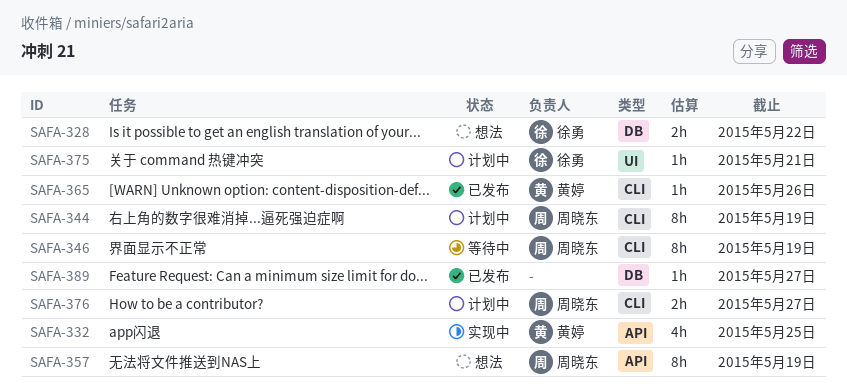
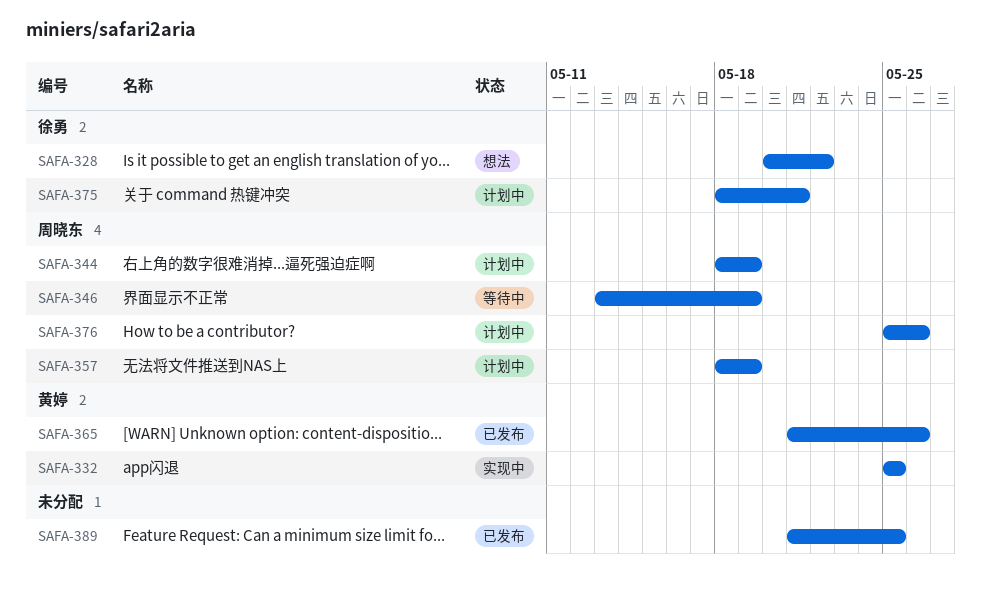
SAFA-357, status: 想法 -> 计划中
SAFA-376, due: May 27 -> May 26
SAFA-389, due: May 27 -> May 25

